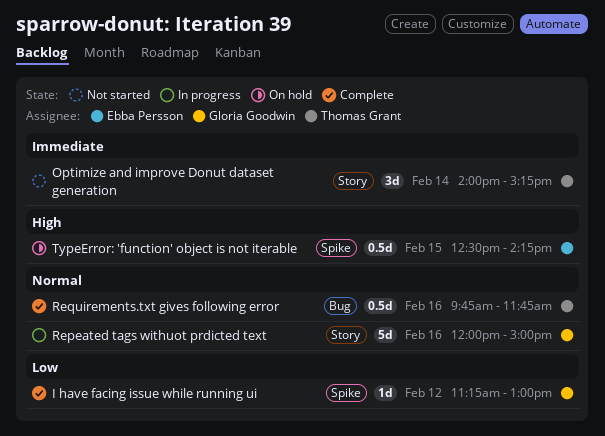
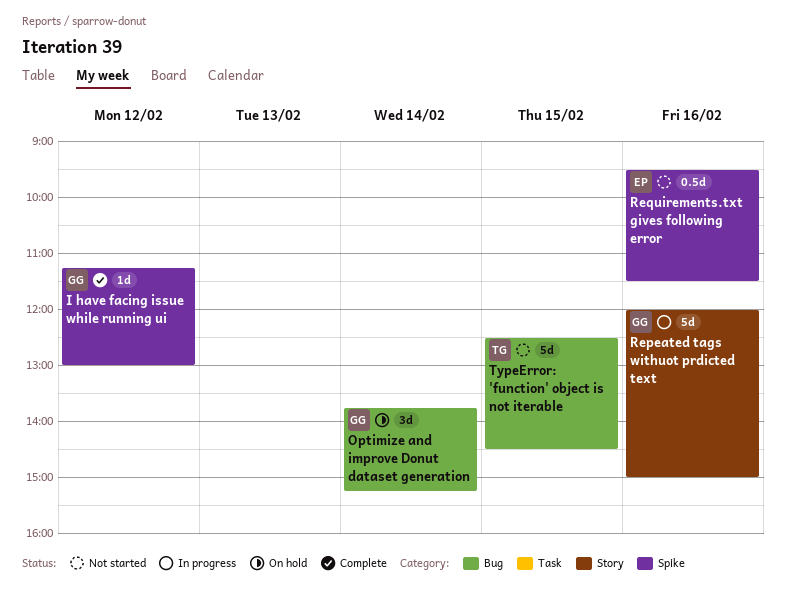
Optimize and improve Donut dataset generation, status: Not started -> On hold
Optimize and improve Donut dataset generation, owner: Thomas Grant -> Gloria Goodwin
Optimize and improve Donut dataset generation, label: Story -> Bug
Optimize and improve Donut dataset generation, begins: 14:00 -> 13:45
Requirements.txt gives following error, status: Complete -> Not started
Requirements.txt gives following error, owner: Thomas Grant -> Ebba Persson
Requirements.txt gives following error, label: Bug -> Spike
Requirements.txt gives following error, begins: 09:45 -> 09:30
Requirements.txt gives following error, ends: 11:45 -> 11:30
TypeError: 'function' object is not iterable, status: On hold -> Not started
TypeError: 'function' object is not iterable, owner: Ebba Persson -> Thomas Grant
TypeError: 'function' object is not iterable, label: Spike -> Bug
TypeError: 'function' object is not iterable, estimate: 0.5d -> 5d
TypeError: 'function' object is not iterable, ends: 14:15 -> 14:30

